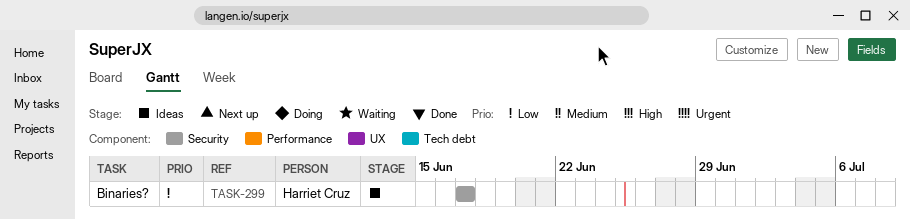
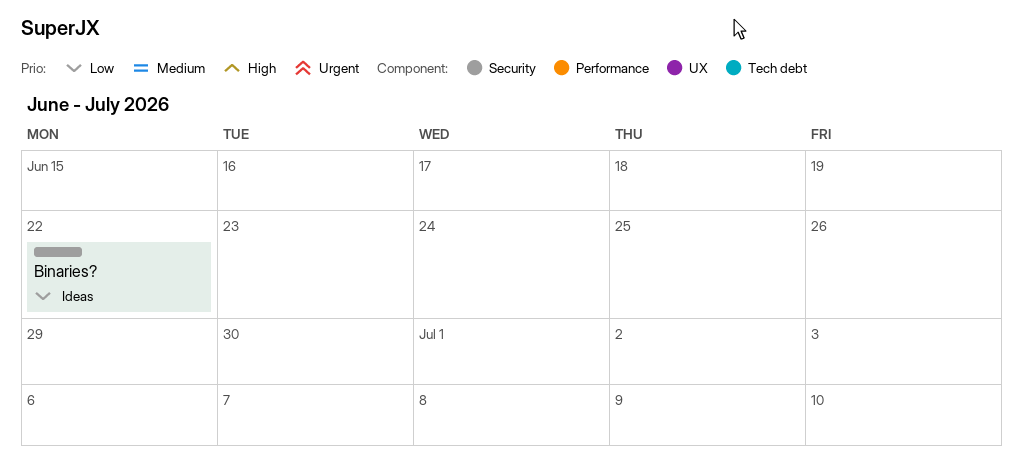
Binaries?, due: Jun 17 -> Jun 22

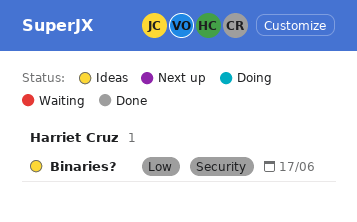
Binaries?, due: Jun 22 -> Jun 17

